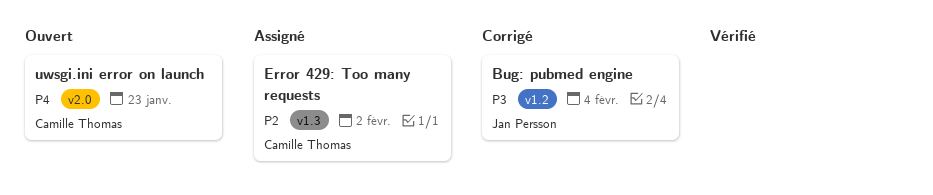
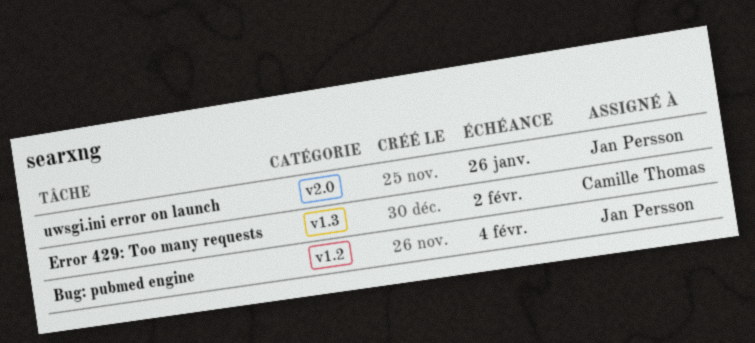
uwsgi.ini error on launch, owner: Camille Thomas -> Jan Persson
uwsgi.ini error on launch, due: Jan 23 -> Jan 26

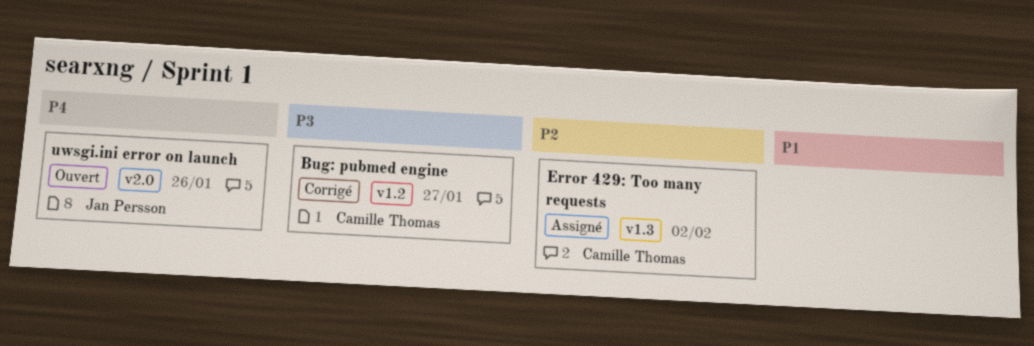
Bug: pubmed engine, owner: Jan Persson -> Camille Thomas
Bug: pubmed engine, due: Feb 4 -> Jan 27

